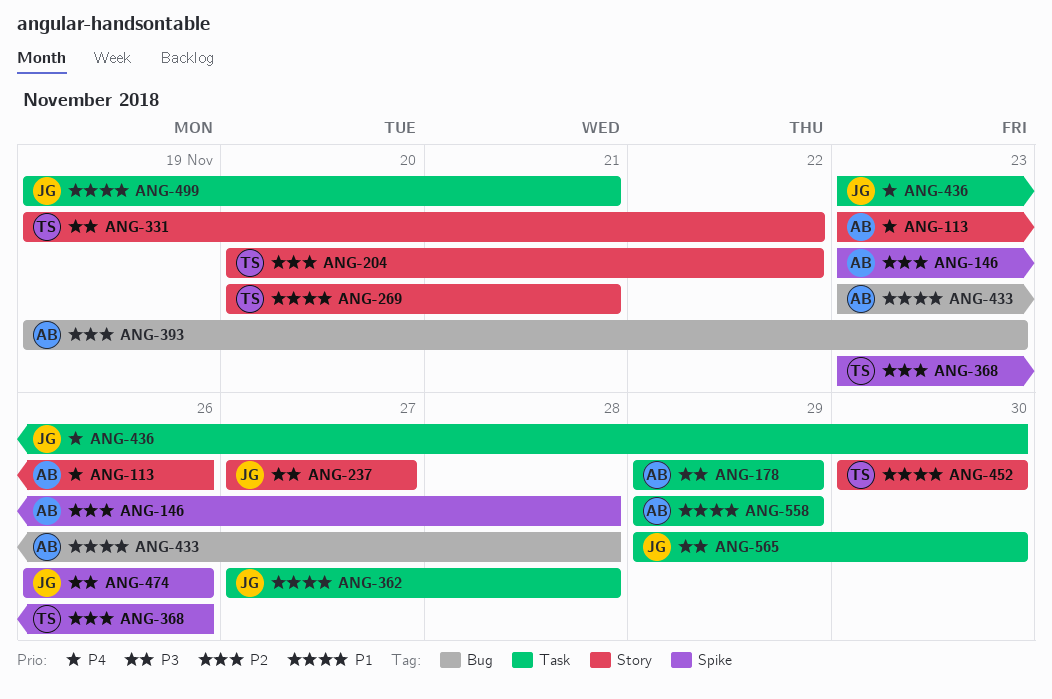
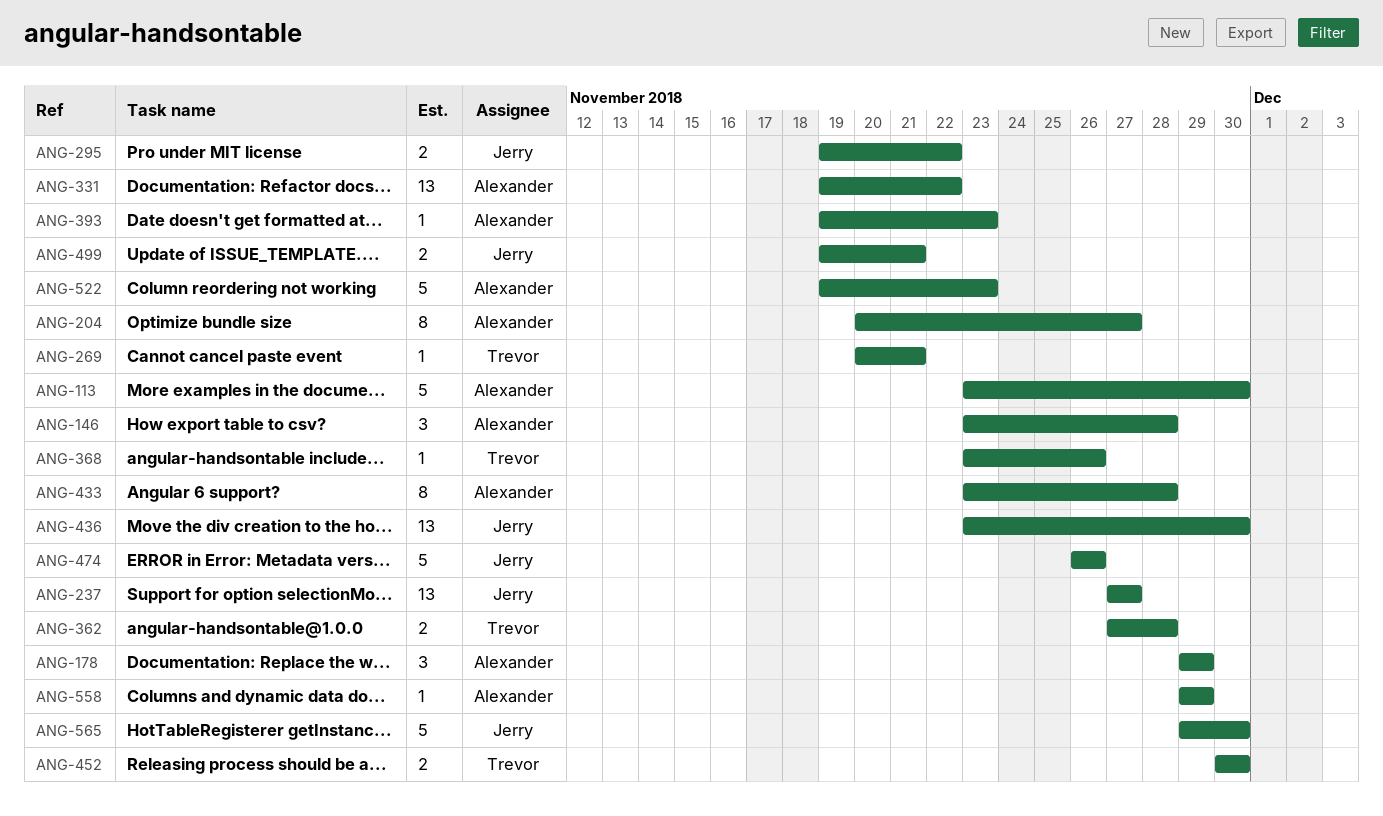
ANG-113, due: Nov 26 -> Nov 30
ANG-204, owner: Trevor -> Alexander
ANG-204, due: Nov 22 -> Nov 27
ANG-295: none -> present
ANG-331, owner: Trevor -> Alexander
ANG-362, owner: Jerry -> Trevor
ANG-522: none -> present

